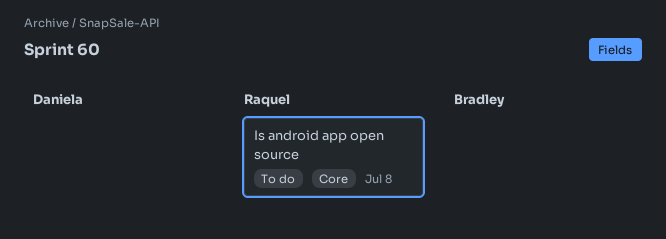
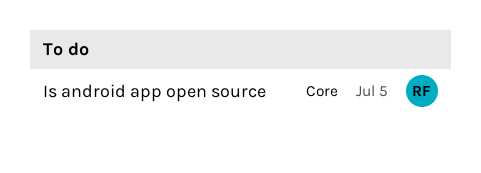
Is android app open source, due: Jul 8 -> Jul 5

